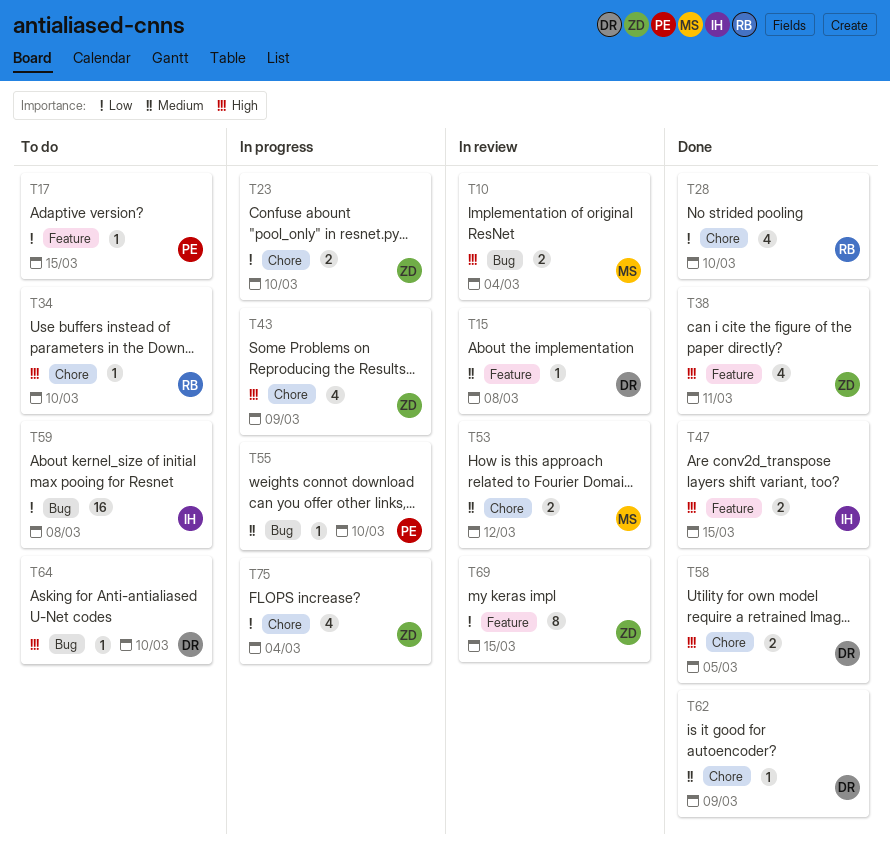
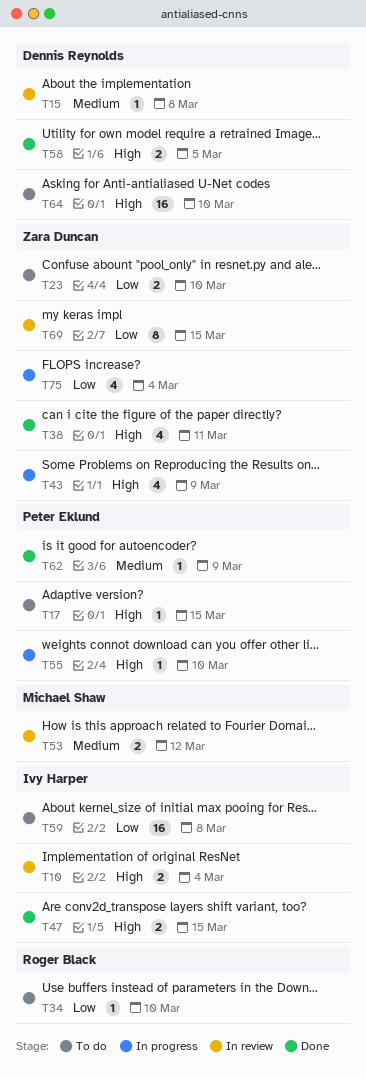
T10, owner: Michael Shaw -> Ivy Harper
T17, priority: Low -> High
T23, status: In progress -> To do
T28: present -> none
T34, priority: High -> Low
T55, priority: Medium -> High
T62, owner: Dennis Reynolds -> Peter Eklund
T64, estimate: 1 -> 16

